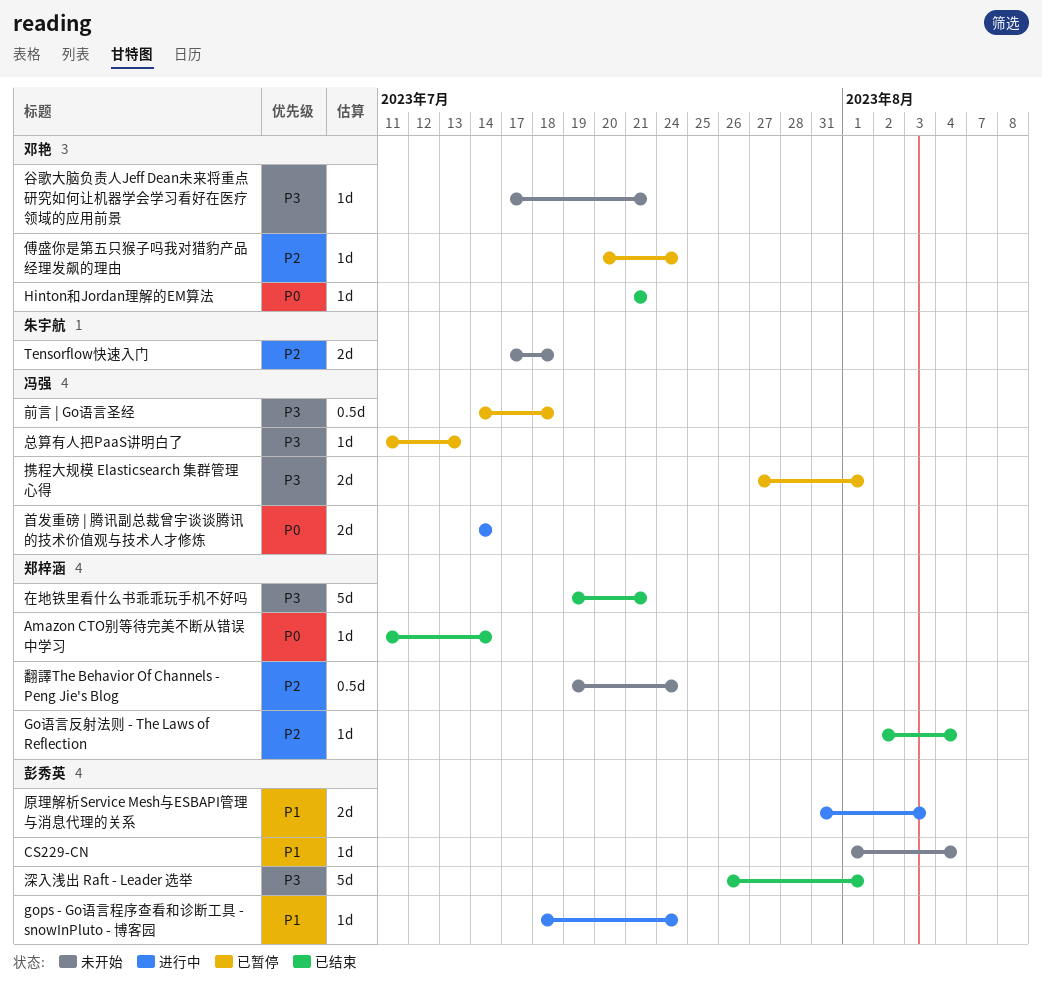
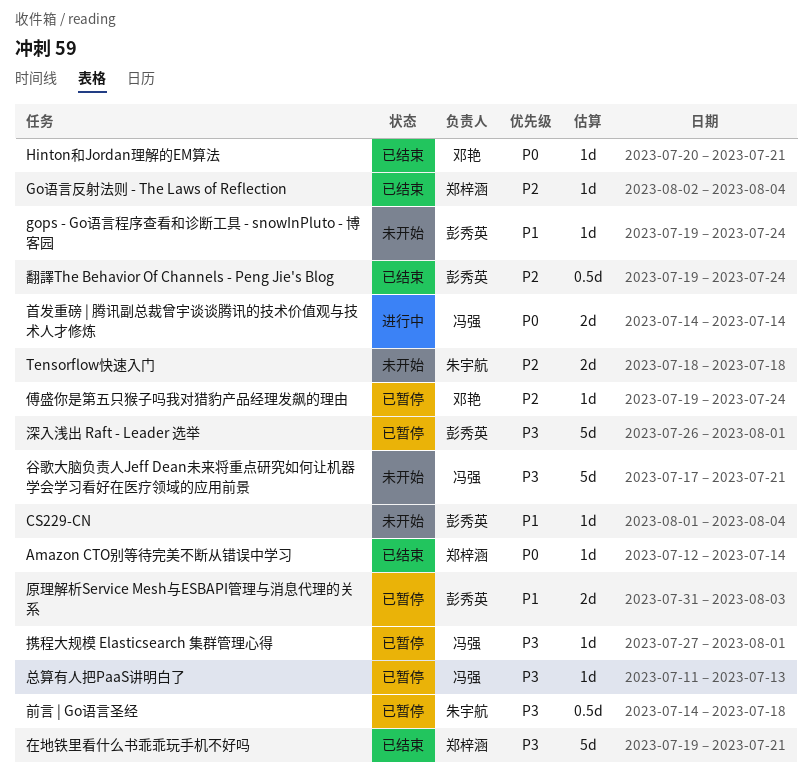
Amazon CTO别等待完美不断从错误中学习, start: Jul 11 -> Jul 12
gops - Go语言程序查看和诊断工具 - snowInPluto - 博客园, status: 进行中 -> 未开始
gops - Go语言程序查看和诊断工具 - snowInPluto - 博客园, start: Jul 18 -> Jul 19
Hinton和Jordan理解的EM算法, start: Jul 21 -> Jul 20
Tensorflow快速入门, start: Jul 17 -> Jul 18
傅盛你是第五只猴子吗我对猎豹产品经理发飙的理由, start: Jul 20 -> Jul 19
前言 | Go语言圣经, owner: 冯强 -> 朱宇航
原理解析Service Mesh与ESBAPI管理与消息代理的关系, status: 进行中 -> 已暂停
携程大规模 Elasticsearch 集群管理心得, estimate: 2d -> 1d
深入浅出 Raft - Leader 选举, status: 已结束 -> 已暂停
翻譯The Behavior Of Channels - Peng Jie's Blog, status: 未开始 -> 已结束
翻譯The Behavior Of Channels - Peng Jie's Blog, owner: 郑梓涵 -> 彭秀英
谷歌大脑负责人Jeff Dean未来将重点研究如何让机器学会学习看好在医疗领域的应用前景, owner: 邓艳 -> 冯强
谷歌大脑负责人Jeff Dean未来将重点研究如何让机器学会学习看好在医疗领域的应用前景, estimate: 1d -> 5d

